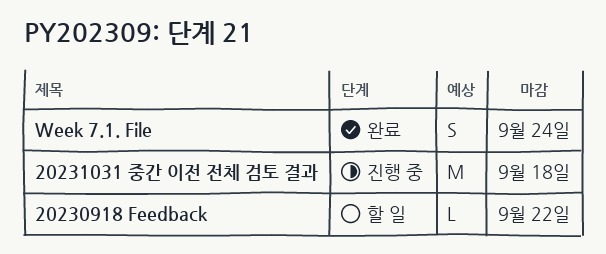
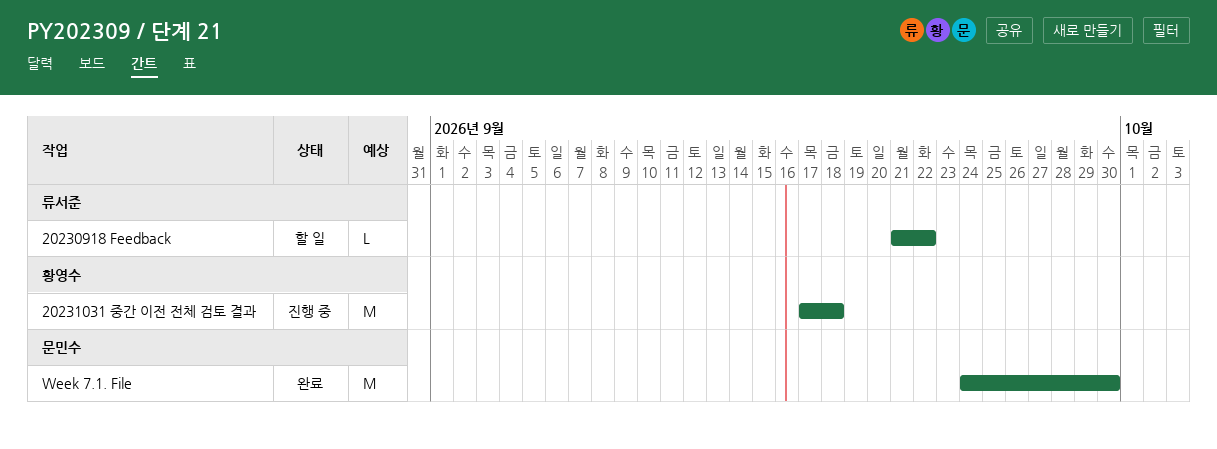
Week 7.1. File, estimate: S -> M
Week 7.1. File, due: Sep 24 -> Sep 30

